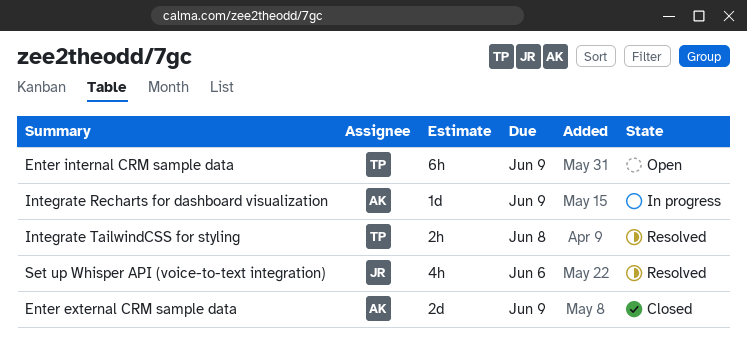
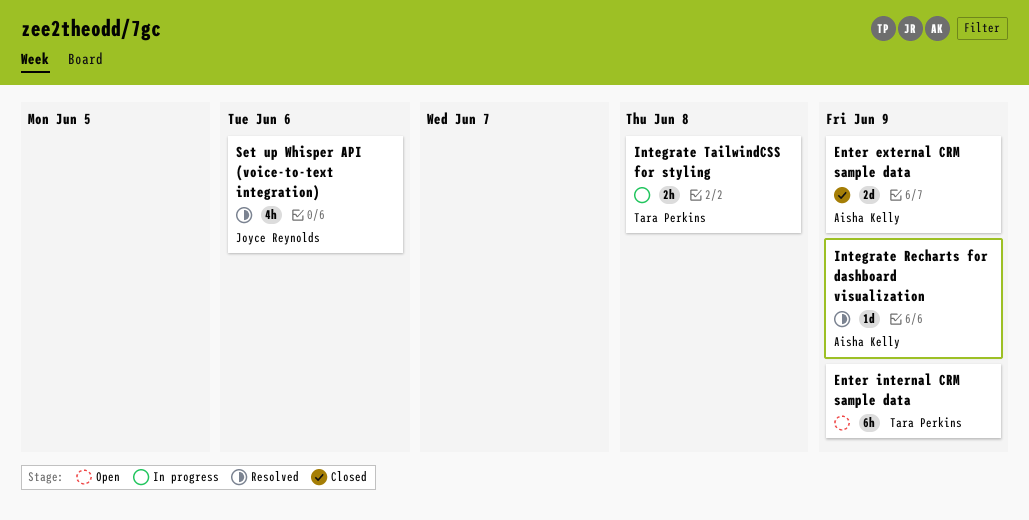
Integrate Recharts for dashboard visualization, status: In progress -> Resolved
Integrate TailwindCSS for styling, status: Resolved -> In progress

